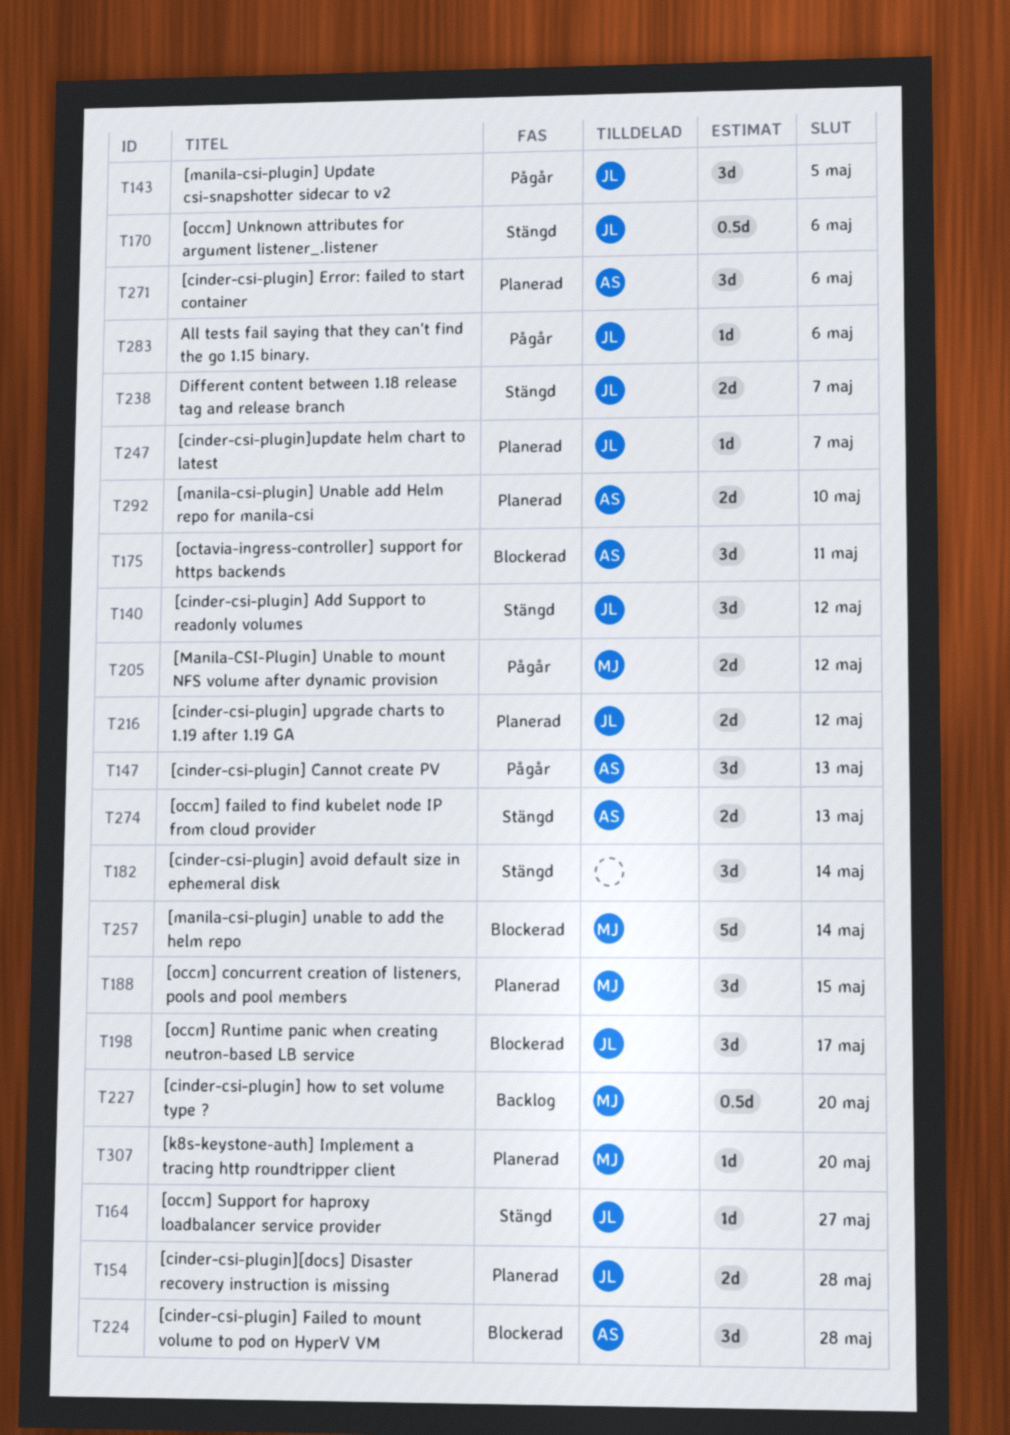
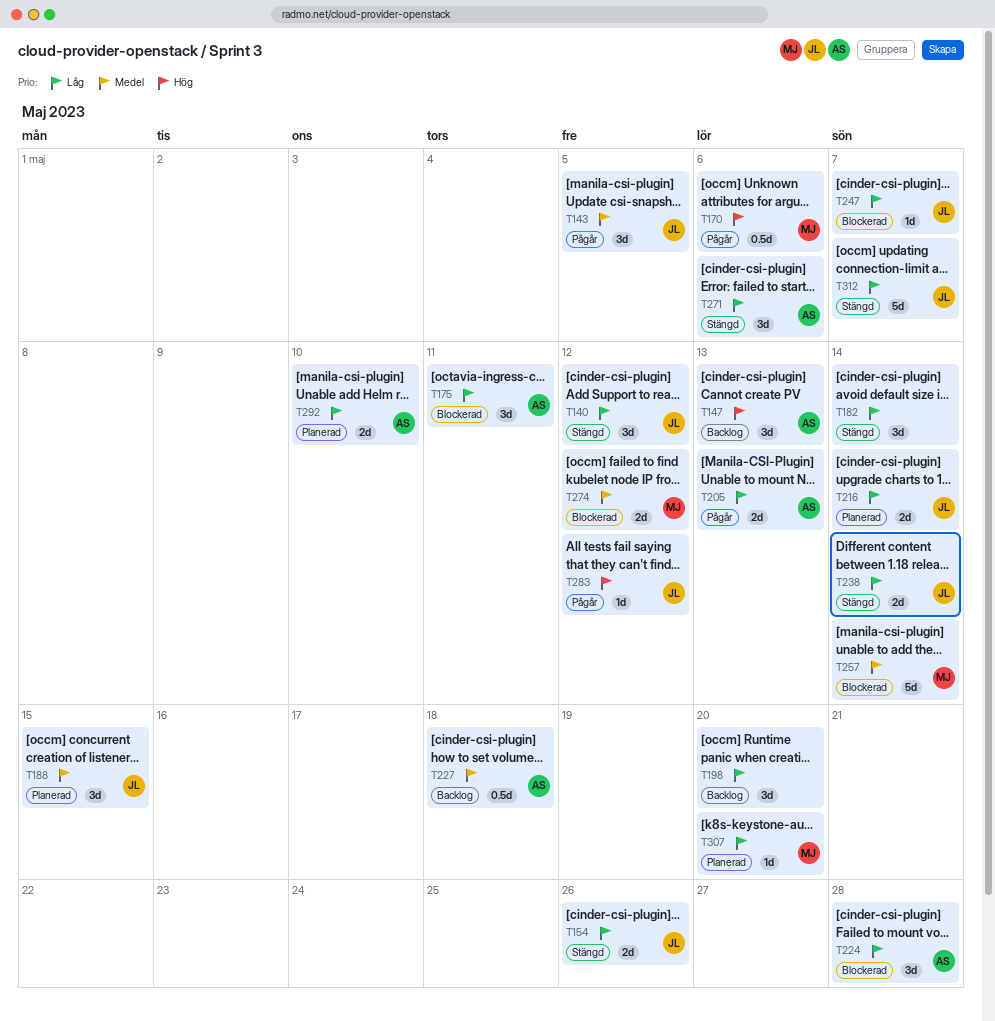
T147, status: Pågår -> Backlog
T154, status: Planerad -> Stängd
T154, due: May 28 -> May 26
T164: present -> none
T170, status: Stängd -> Pågår
T170, owner: JL -> MJ
T188, owner: MJ -> JL
T198, status: Blockerad -> Backlog
T198, owner: JL -> none
T198, due: May 17 -> May 20
T205, owner: MJ -> AS
T205, due: May 12 -> May 13
T216, due: May 12 -> May 14
T227, owner: MJ -> AS
T227, due: May 20 -> May 18
T238, due: May 7 -> May 14
T247, status: Planerad -> Blockerad
T271, status: Planerad -> Stängd
T274, status: Stängd -> Blockerad
T274, owner: AS -> MJ
T274, due: May 13 -> May 12
T283, due: May 6 -> May 12
T312: none -> present

